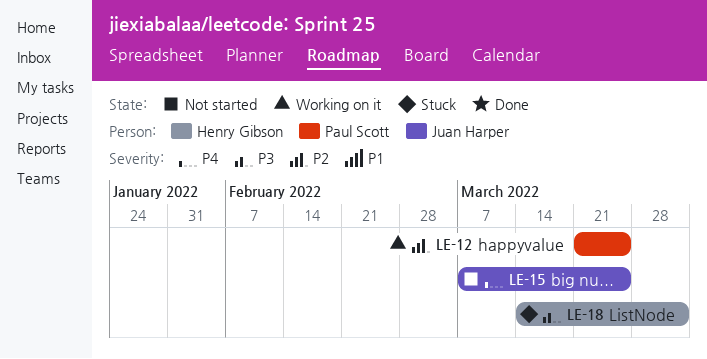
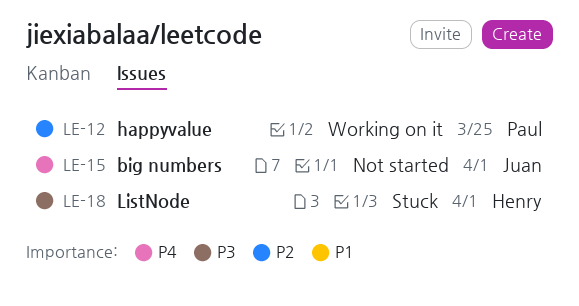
LE-15, due: Mar 25 -> Apr 1

